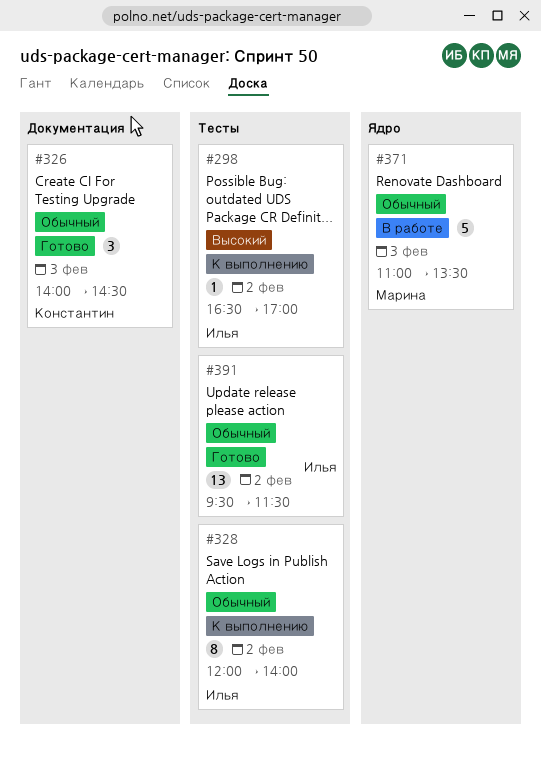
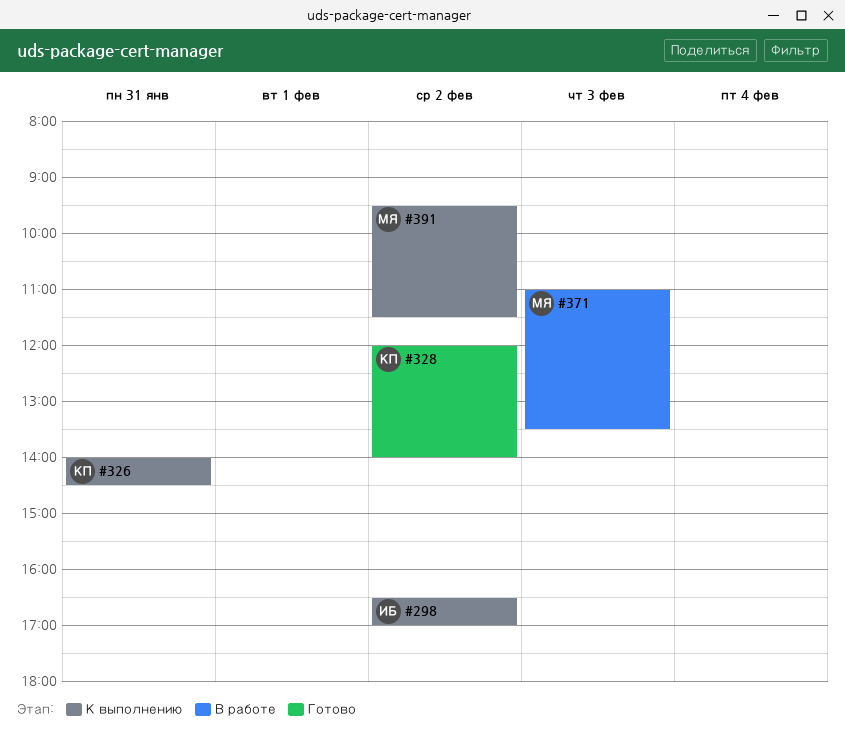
#326, status: Готово -> К выполнению
#326, day: Feb 3 -> Jan 31
#328, status: К выполнению -> Готово
#328, owner: Илья -> Константин
#391, status: Готово -> К выполнению
#391, owner: Илья -> Марина

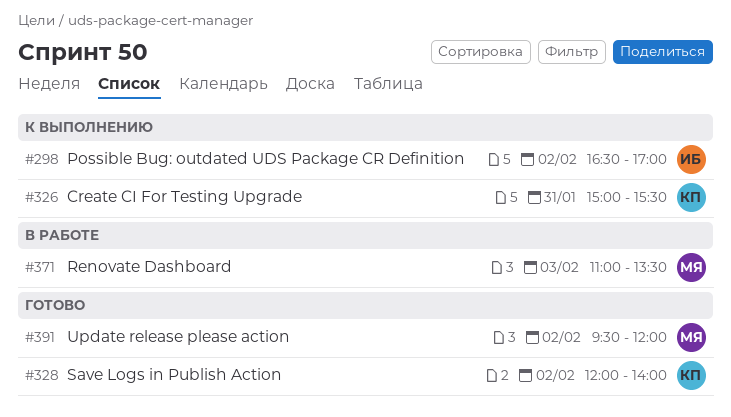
#326, begins: 14:00 -> 15:00
#326, ends: 14:30 -> 15:30
#391, status: К выполнению -> Готово
#391, ends: 11:30 -> 12:00

